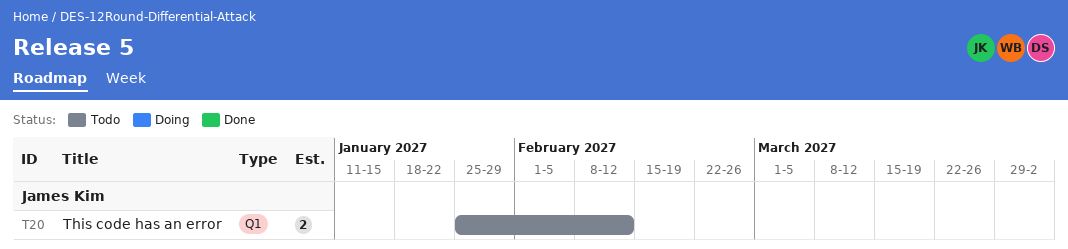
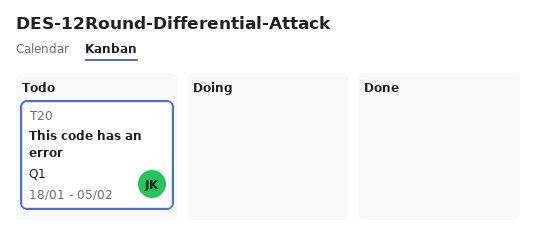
T20, start: Jan 25 -> Jan 18
T20, due: Feb 12 -> Feb 5

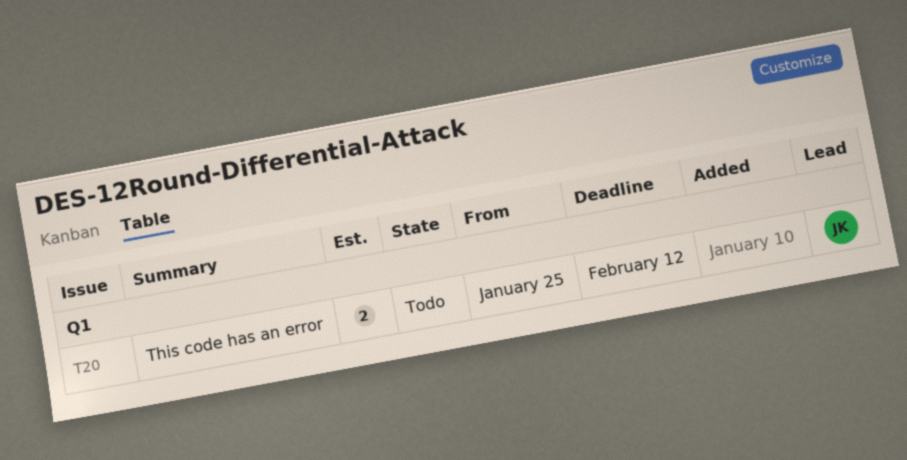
T20, start: Jan 18 -> Jan 25
T20, due: Feb 5 -> Feb 12

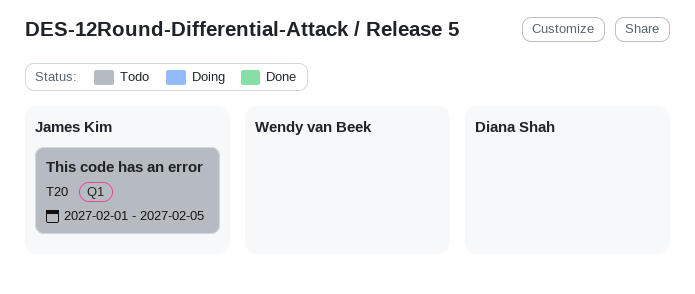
T20, start: Jan 25 -> Feb 1
T20, due: Feb 12 -> Feb 5

